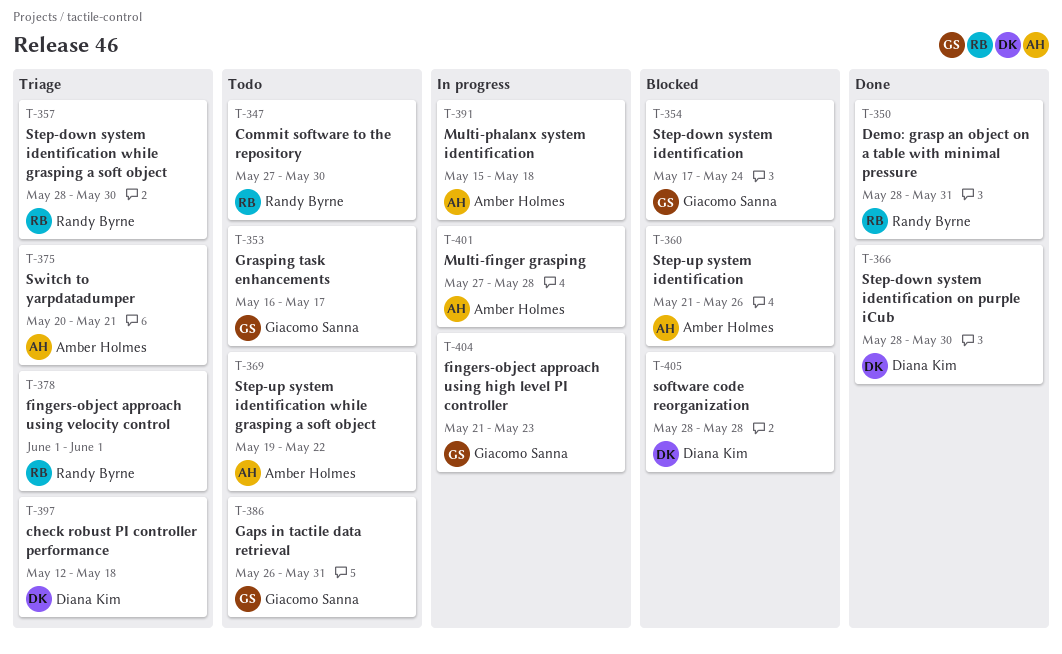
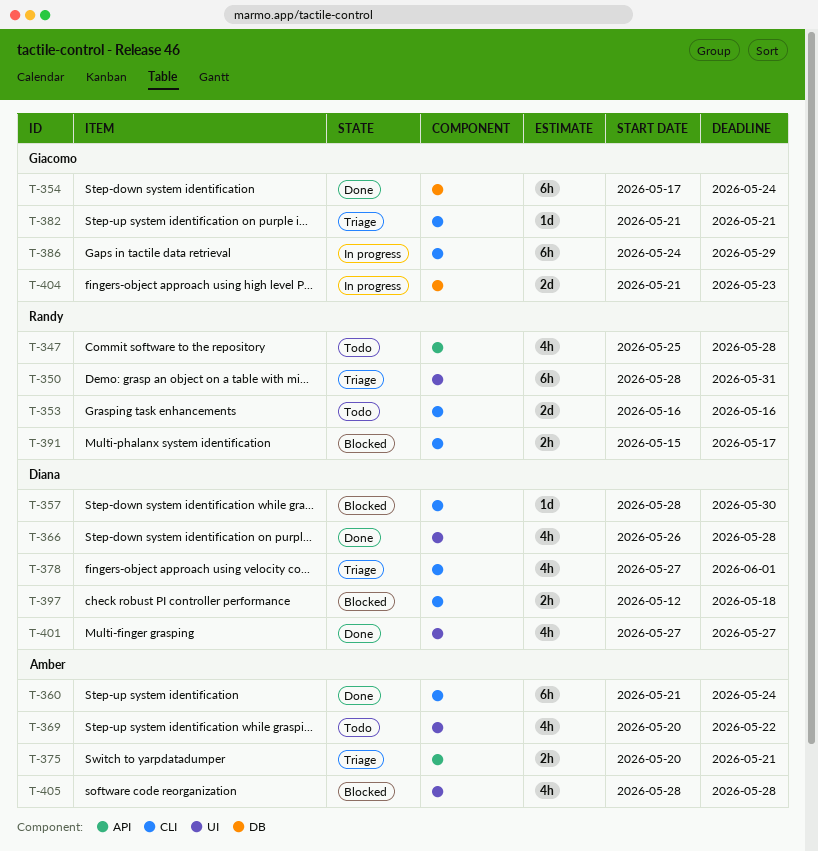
T-347, start: May 27 -> May 25
T-347, due: May 30 -> May 28
T-350, status: Done -> Triage
T-353, owner: Giacomo Sanna -> Randy Byrne
T-353, due: May 17 -> May 16
T-354, status: Blocked -> Done
T-357, status: Triage -> Blocked
T-357, owner: Randy Byrne -> Diana Kim
T-360, status: Blocked -> Done
T-360, due: May 26 -> May 24
T-366, start: May 28 -> May 26
T-366, due: May 30 -> May 28
T-369, start: May 19 -> May 20
T-378, owner: Randy Byrne -> Diana Kim
T-378, start: Jun 1 -> May 27
T-382: none -> present
T-386, status: Todo -> In progress
T-386, start: May 26 -> May 24
T-386, due: May 31 -> May 29
T-391, status: In progress -> Blocked
T-391, owner: Amber Holmes -> Randy Byrne
T-391, due: May 18 -> May 17
T-397, status: Triage -> Blocked
T-401, status: In progress -> Done
T-401, owner: Amber Holmes -> Diana Kim
T-401, due: May 28 -> May 27
T-405, owner: Diana Kim -> Amber Holmes

